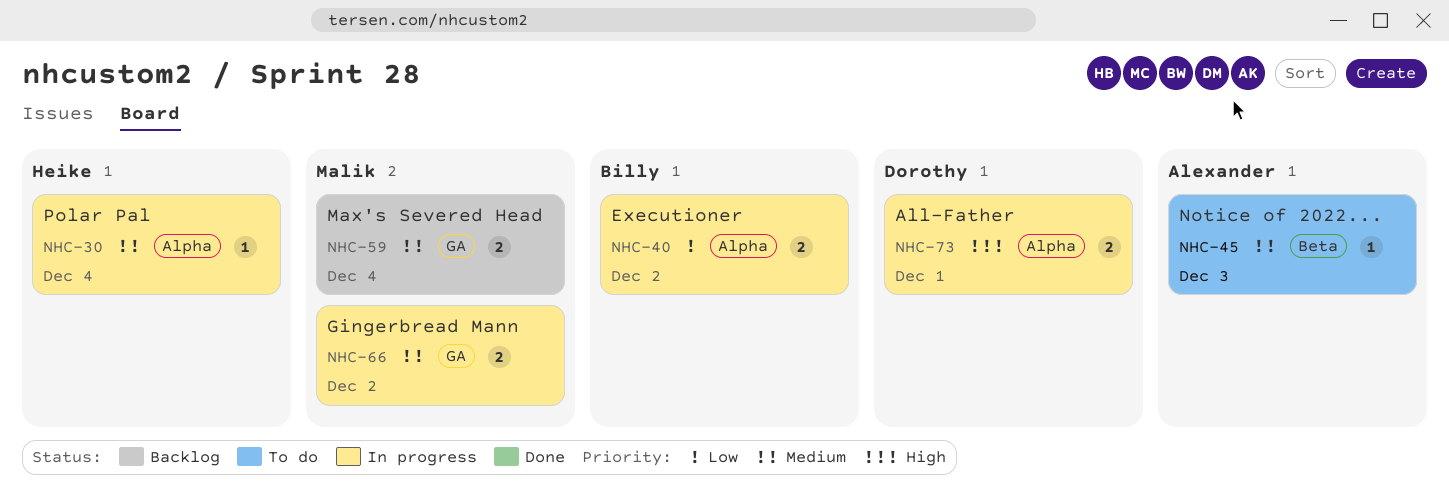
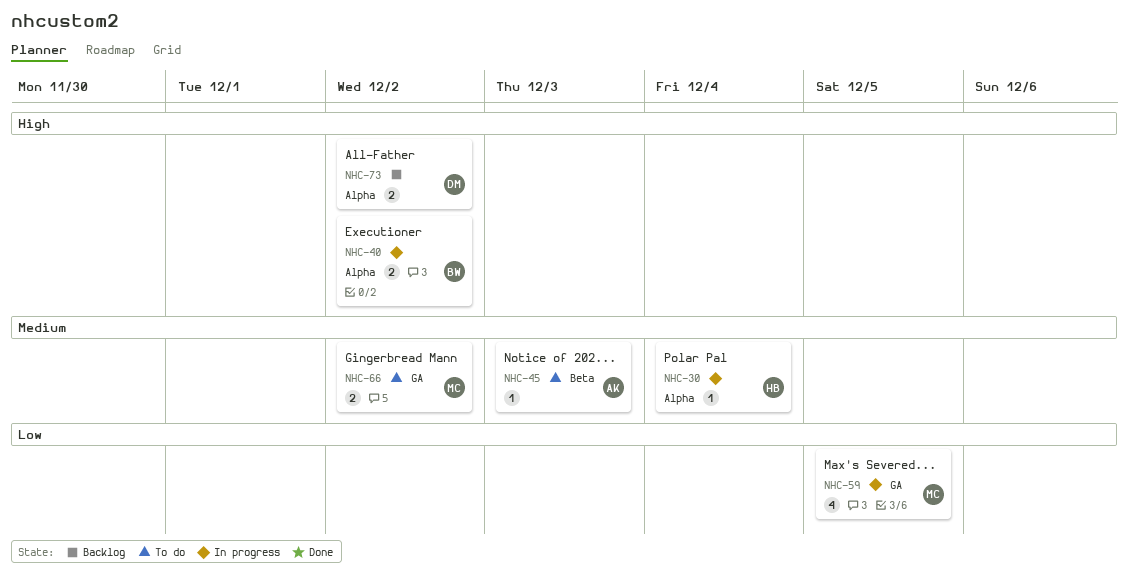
NHC-40, priority: Low -> High
NHC-59, status: Backlog -> In progress
NHC-59, priority: Medium -> Low
NHC-59, estimate: 2 -> 4
NHC-59, due: Dec 4 -> Dec 5
NHC-66, status: In progress -> To do
NHC-73, status: In progress -> Backlog
NHC-73, due: Dec 1 -> Dec 2

